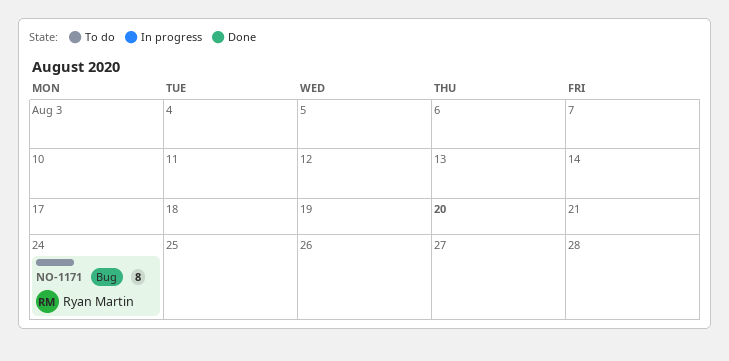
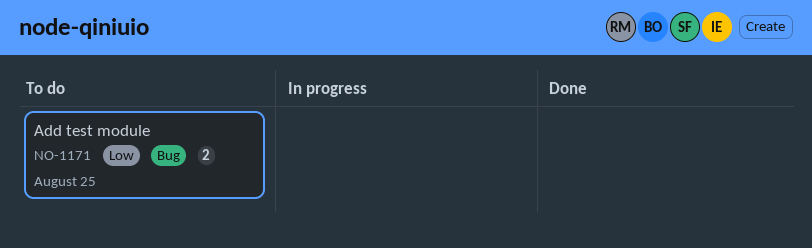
NO-1171, estimate: 8 -> 2
NO-1171, due: Aug 24 -> Aug 25

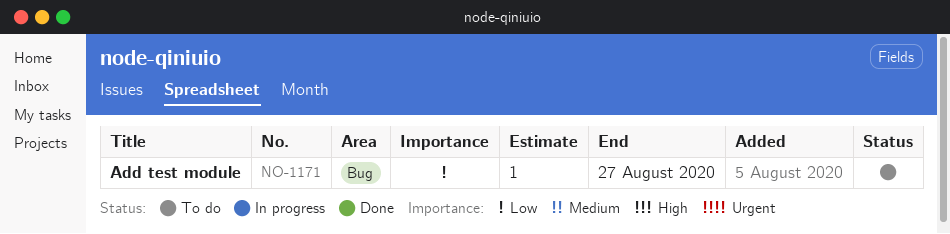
NO-1171, estimate: 2 -> 1
NO-1171, due: Aug 25 -> Aug 27

